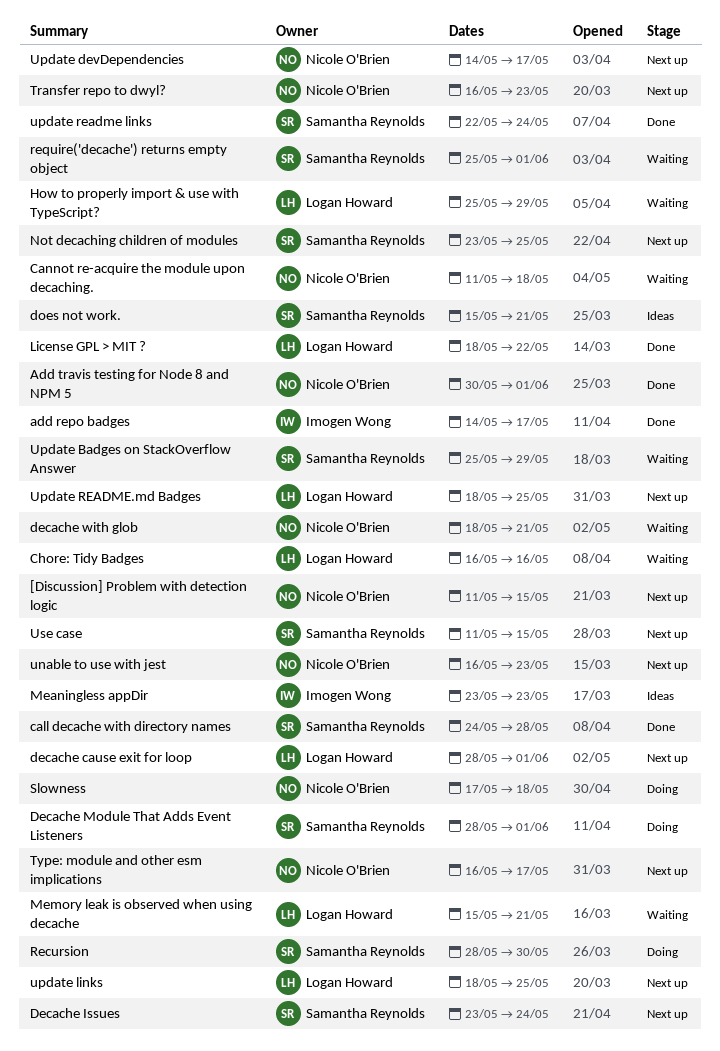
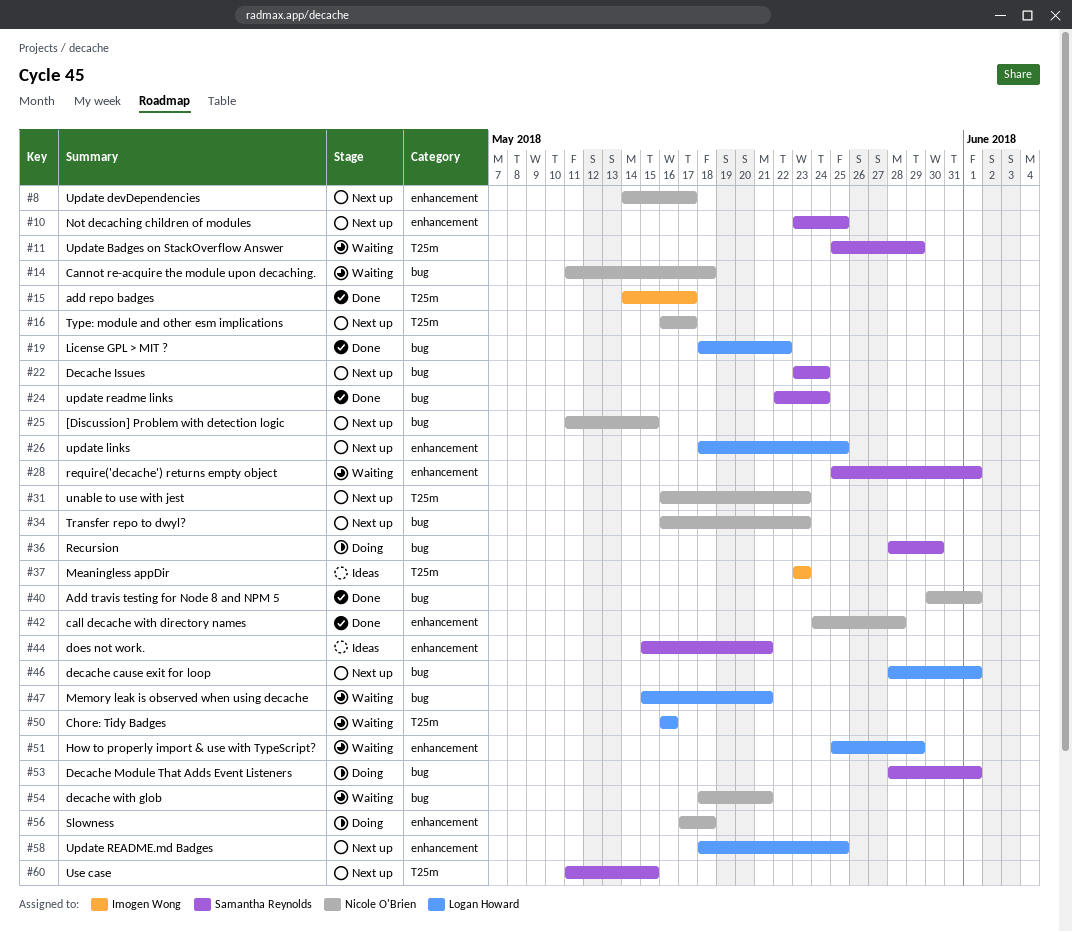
call decache with directory names, owner: Samantha Reynolds -> Nicole O'Brien

